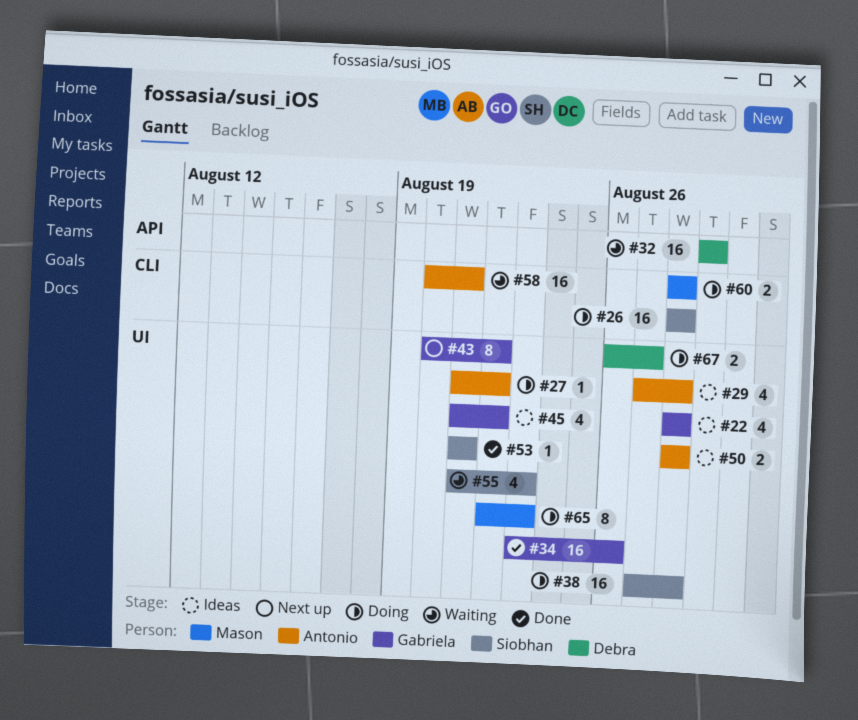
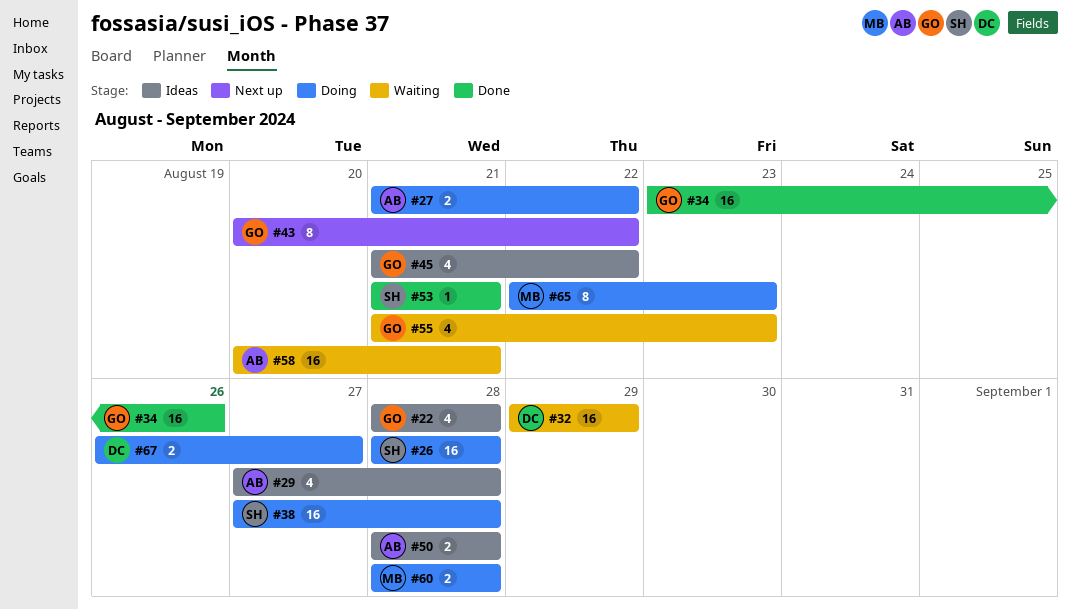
#27, estimate: 1 -> 2
#55, owner: Siobhan -> Gabriela

